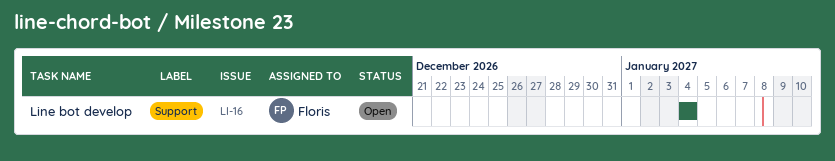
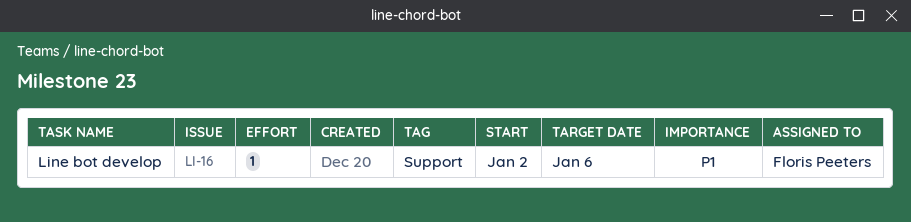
LI-16, start: Jan 4 -> Jan 2
LI-16, due: Jan 4 -> Jan 6

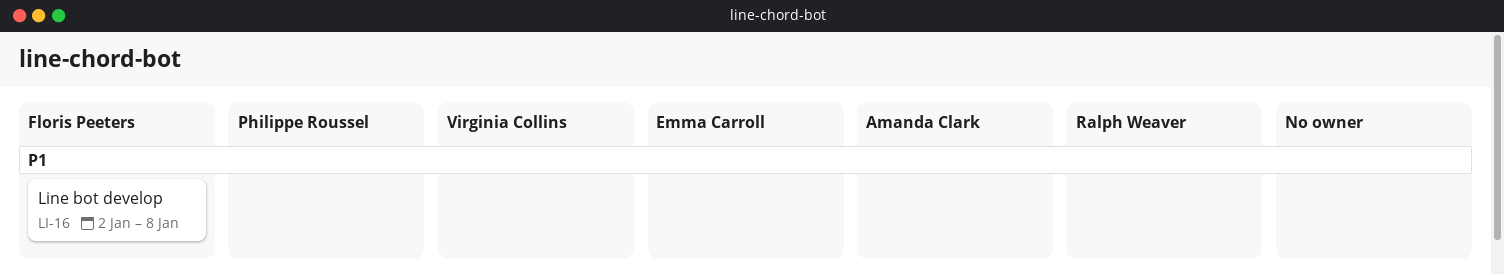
LI-16, due: Jan 6 -> Jan 8

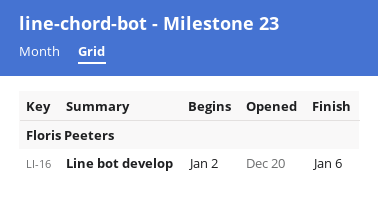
LI-16, due: Jan 8 -> Jan 6

